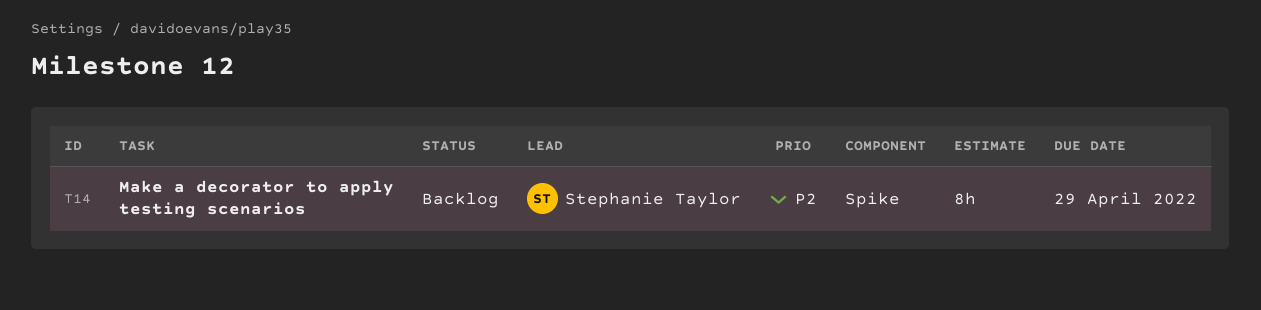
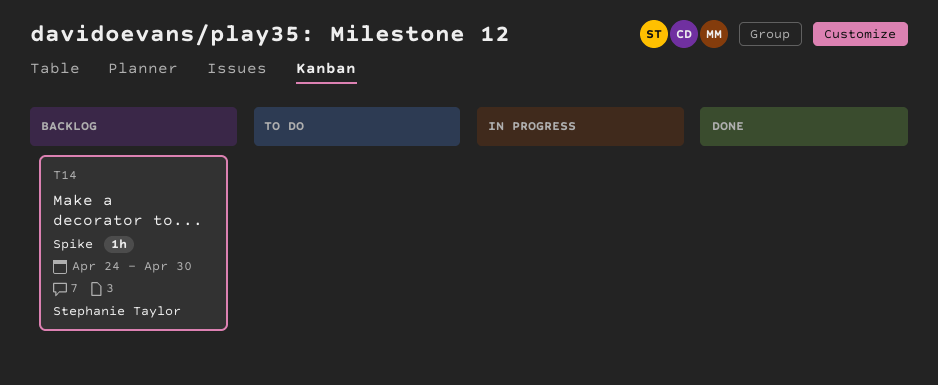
T14, estimate: 8h -> 1h
T14, due: Apr 29 -> Apr 30

